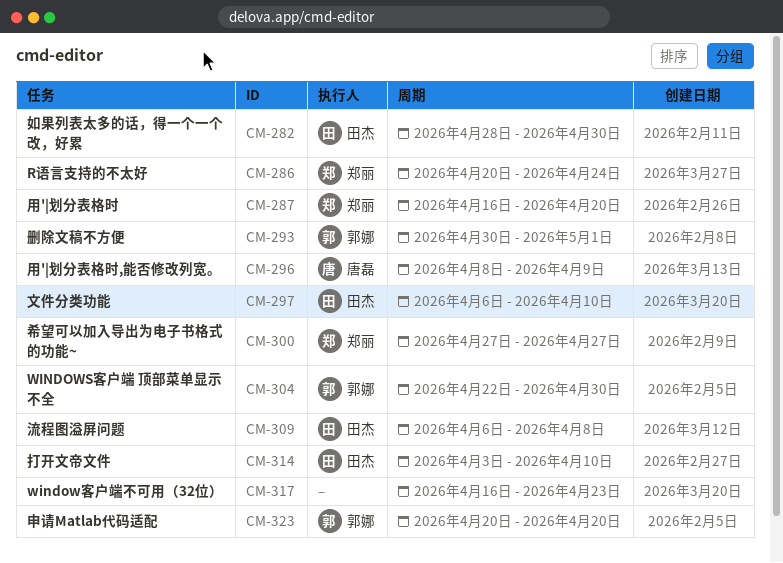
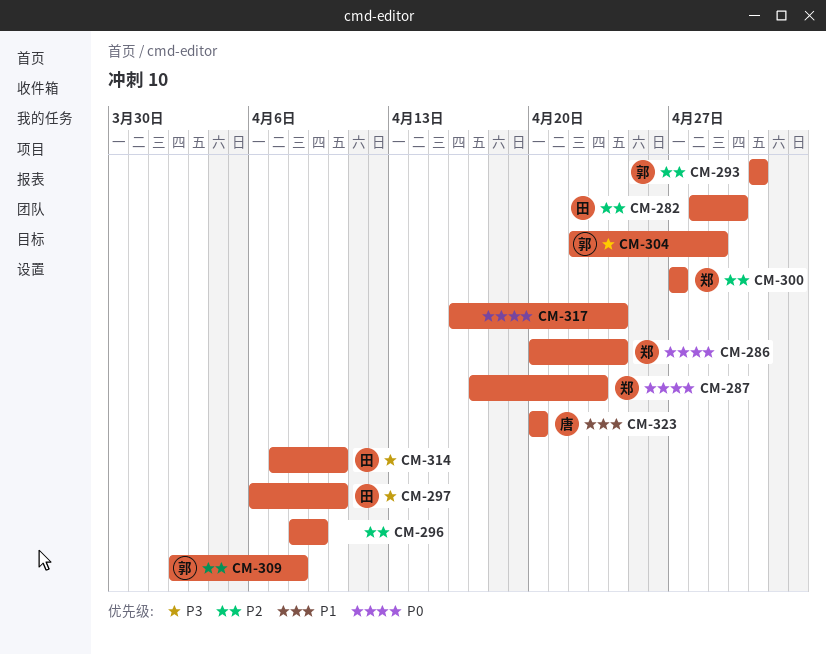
CM-287, start: Apr 16 -> Apr 17
CM-287, due: Apr 20 -> Apr 23
CM-293, start: Apr 30 -> May 1
CM-296, owner: 唐磊 -> none
CM-304, due: Apr 30 -> Apr 29
CM-309, owner: 田杰 -> 郭娜
CM-309, start: Apr 6 -> Apr 2
CM-314, start: Apr 3 -> Apr 7
CM-317, due: Apr 23 -> Apr 24
CM-323, owner: 郭娜 -> 唐磊

